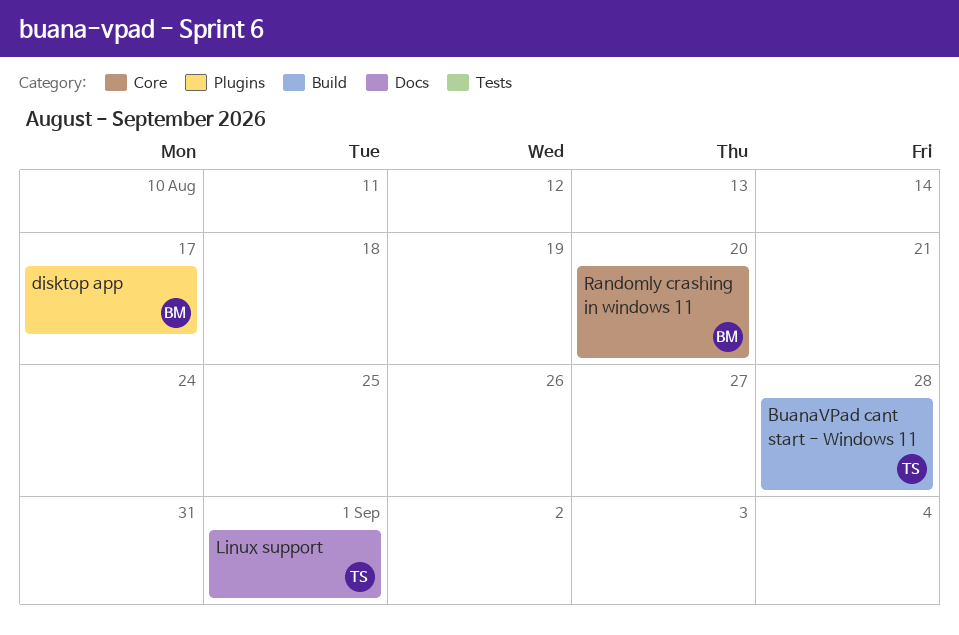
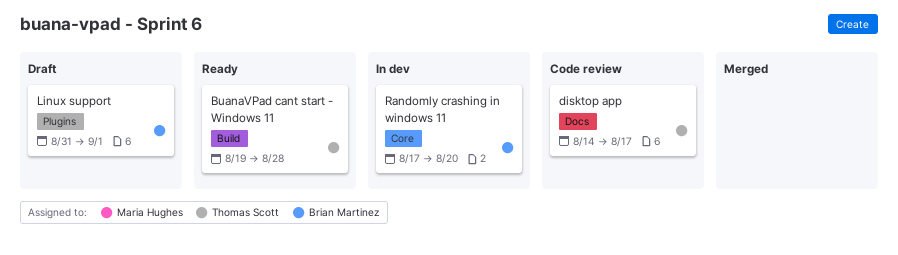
disktop app, owner: Brian Martinez -> Thomas Scott
disktop app, label: Plugins -> Docs
Linux support, owner: Thomas Scott -> Brian Martinez
Linux support, label: Docs -> Plugins

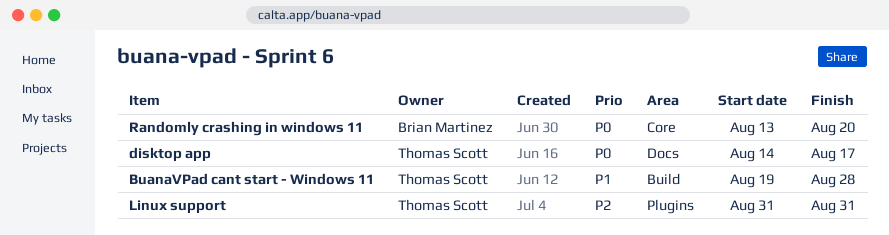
Linux support, owner: Brian Martinez -> Thomas Scott
Linux support, due: Sep 1 -> Aug 31
Randomly crashing in windows 11, start: Aug 17 -> Aug 13

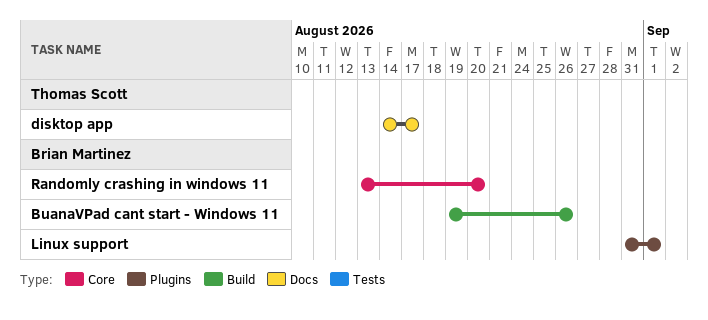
BuanaVPad cant start - Windows 11, owner: Thomas Scott -> Brian Martinez
BuanaVPad cant start - Windows 11, due: Aug 28 -> Aug 26
Linux support, owner: Thomas Scott -> Brian Martinez
Linux support, due: Aug 31 -> Sep 1

